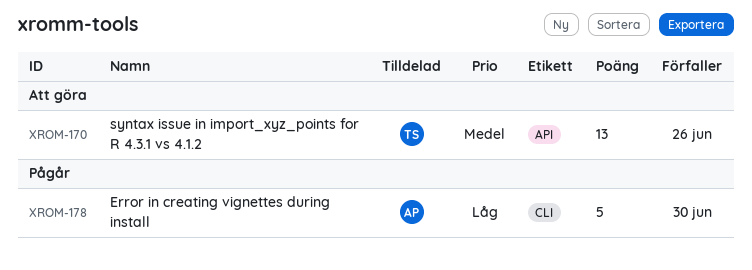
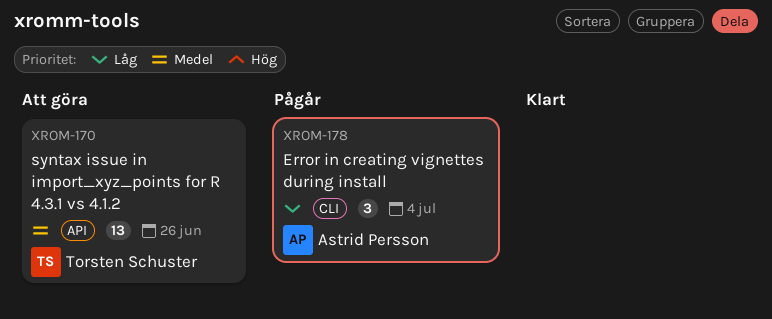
XROM-178, estimate: 5 -> 3
XROM-178, due: Jun 30 -> Jul 4

